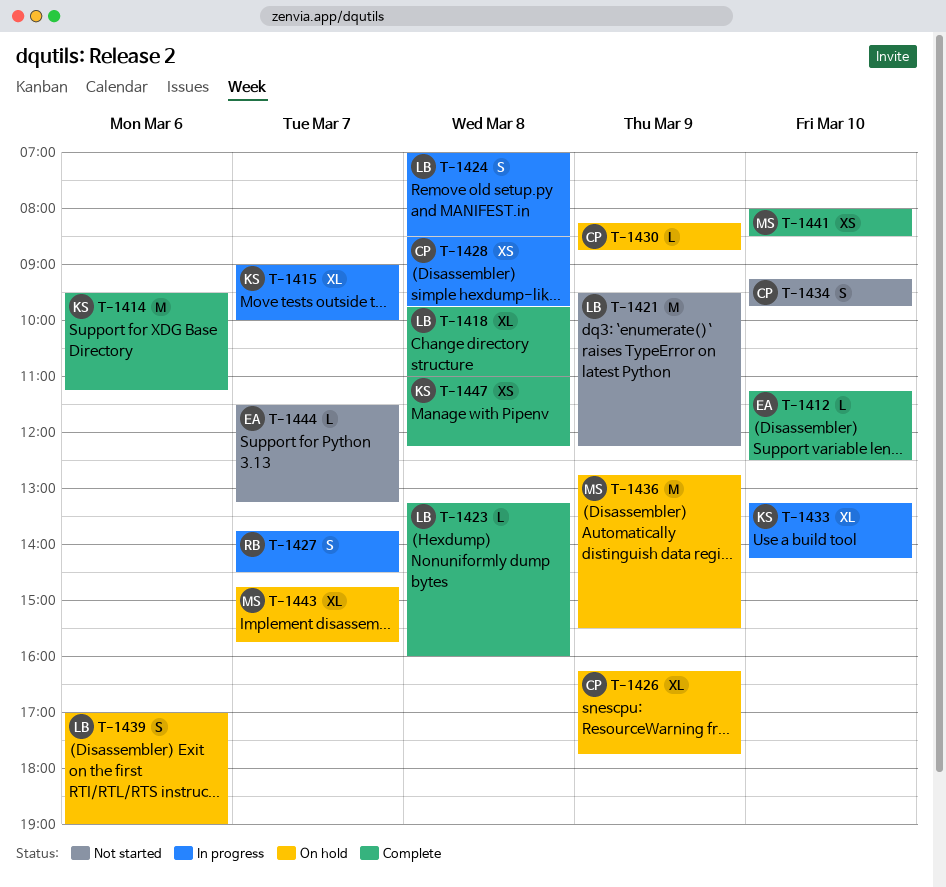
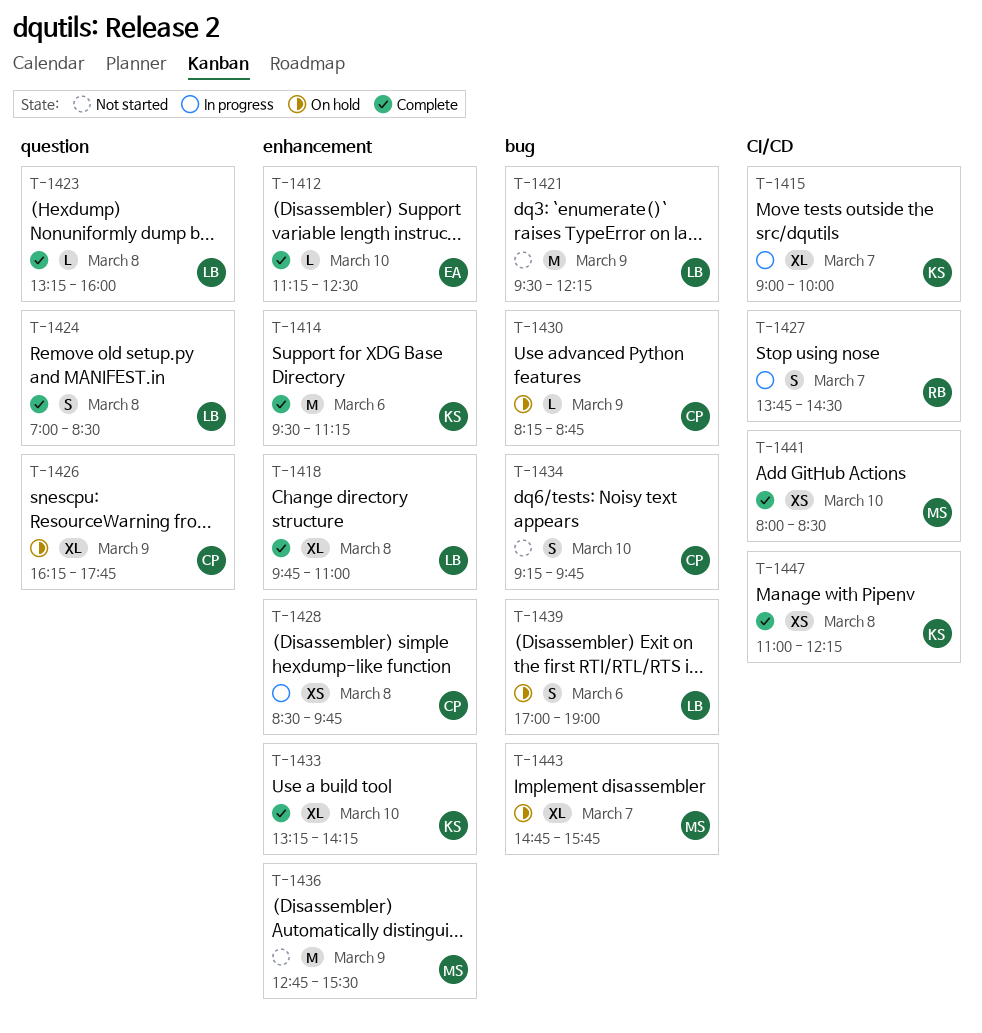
T-1424, status: In progress -> Complete
T-1433, status: In progress -> Complete
T-1436, status: On hold -> Not started
T-1444: present -> none

